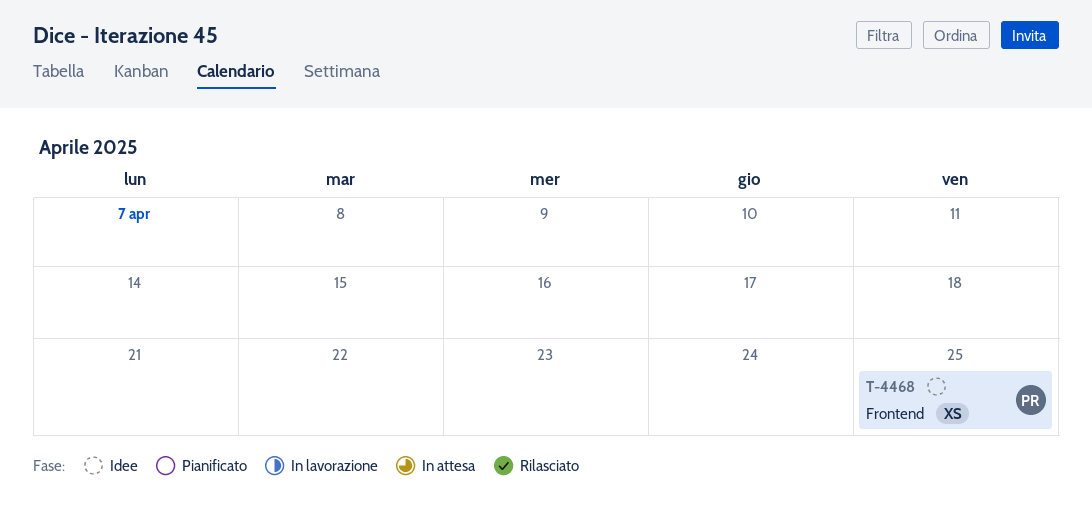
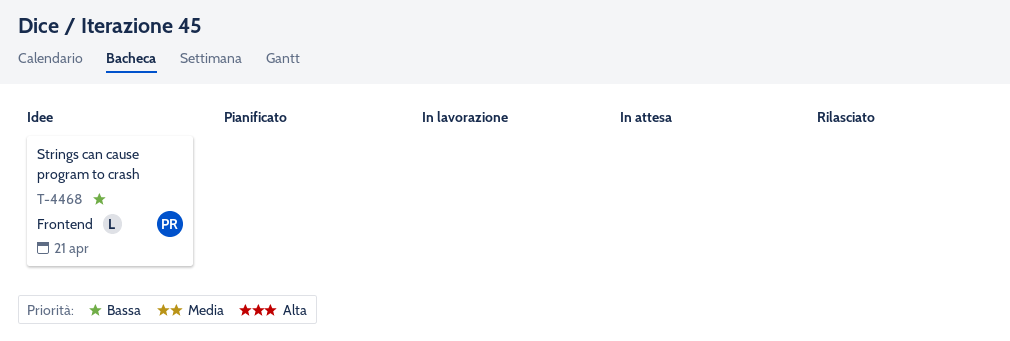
T-4468, estimate: XS -> L
T-4468, due: Apr 25 -> Apr 21

